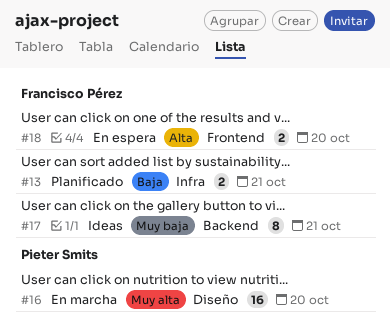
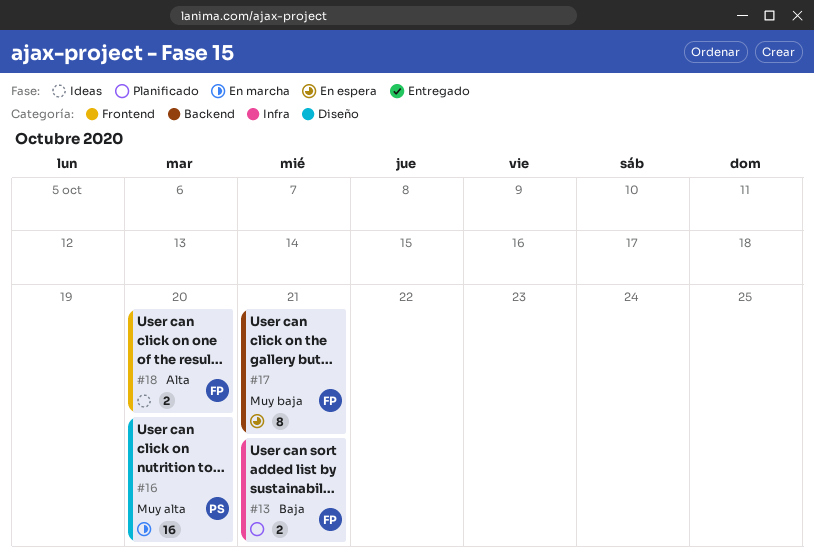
#17, status: Ideas -> En espera
#18, status: En espera -> Ideas

